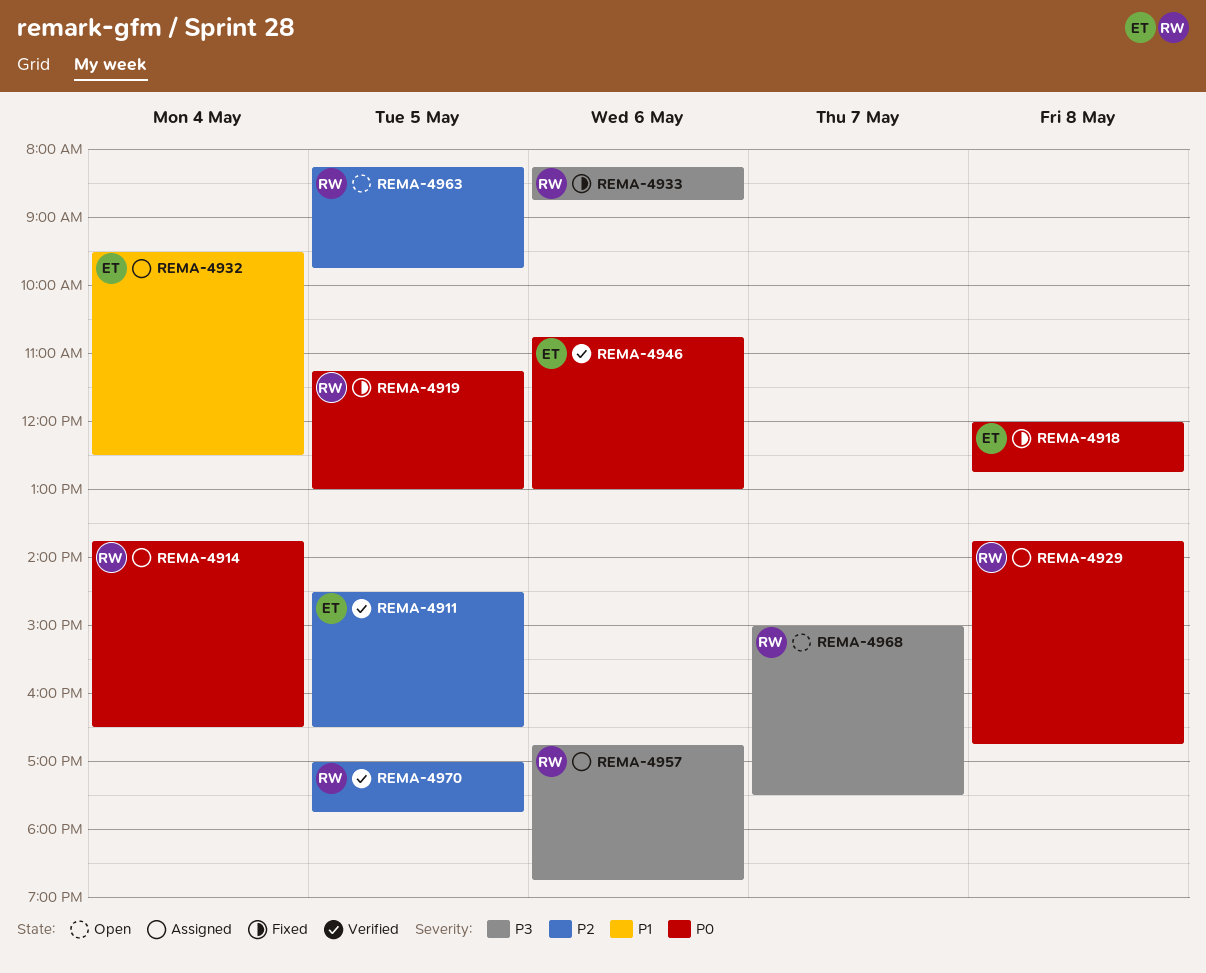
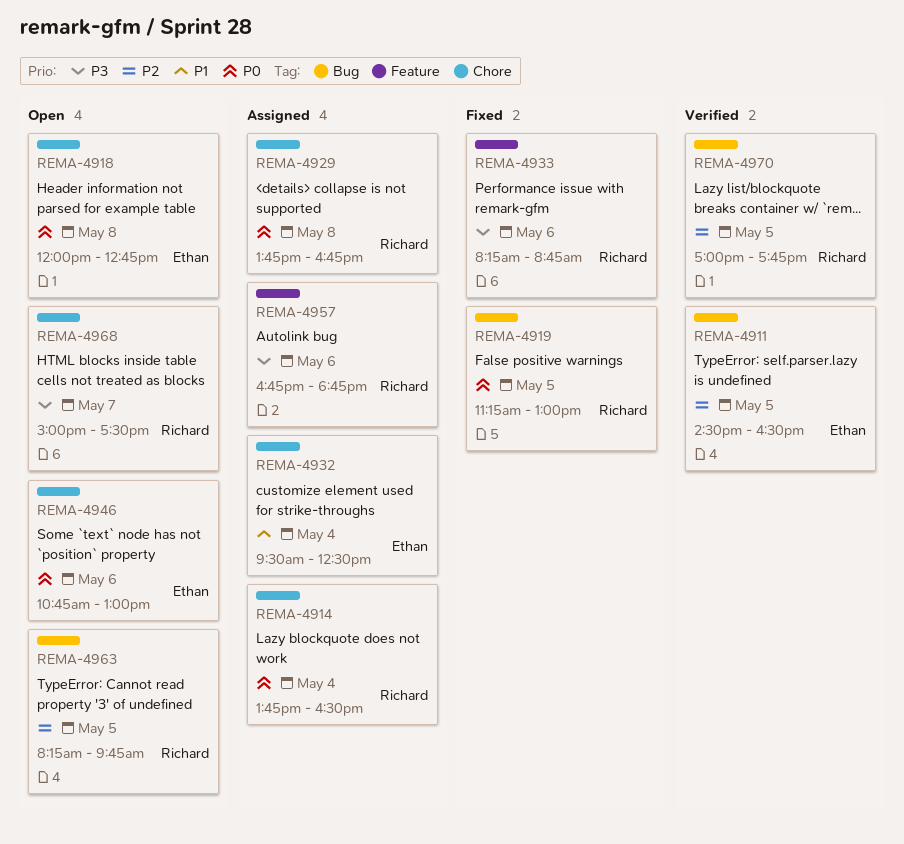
REMA-4918, status: Fixed -> Open
REMA-4946, status: Verified -> Open

